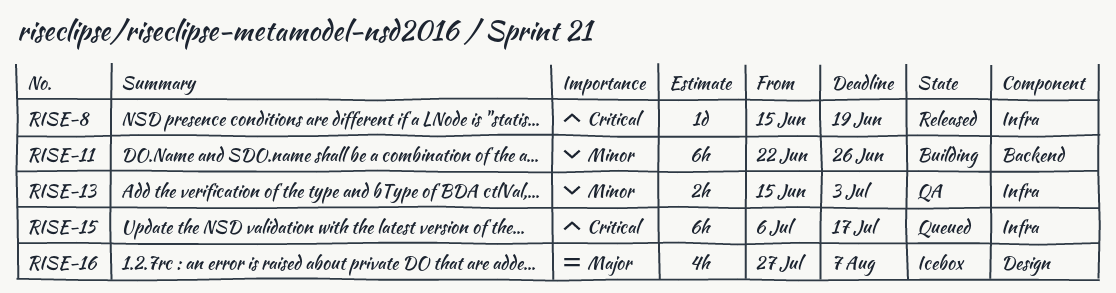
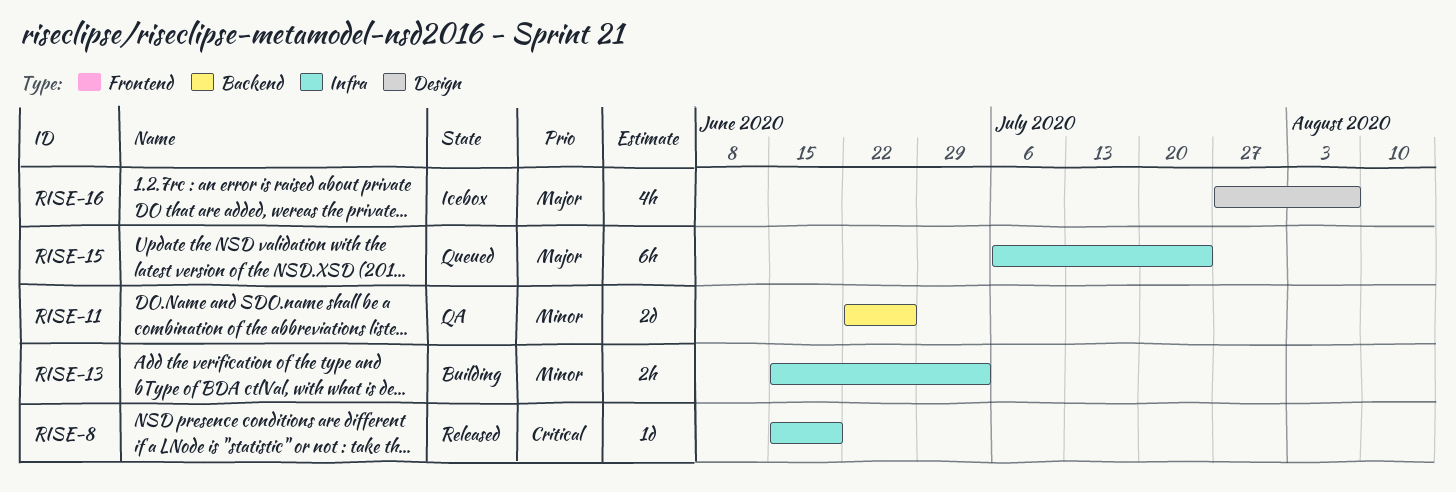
RISE-11, status: Building -> QA
RISE-11, estimate: 6h -> 2d
RISE-13, status: QA -> Building
RISE-15, priority: Critical -> Major
RISE-15, due: Jul 17 -> Jul 24

